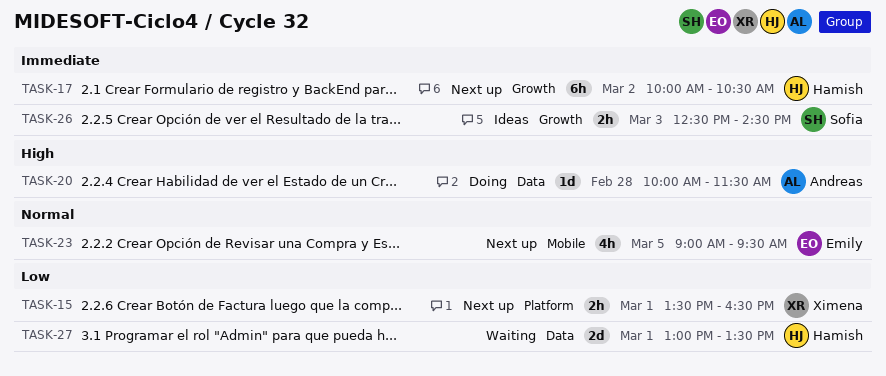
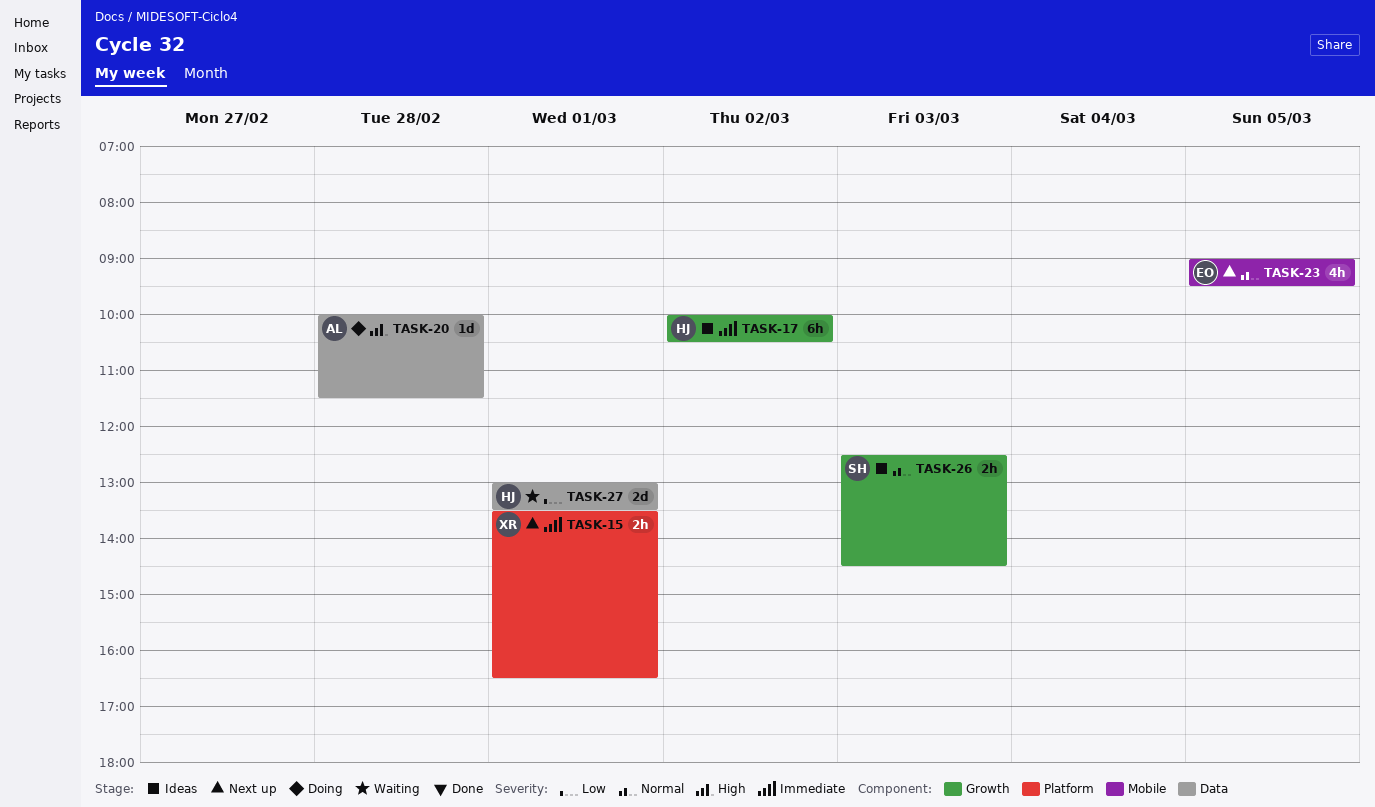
TASK-15, priority: Low -> Immediate
TASK-17, status: Next up -> Ideas
TASK-26, priority: Immediate -> Normal

